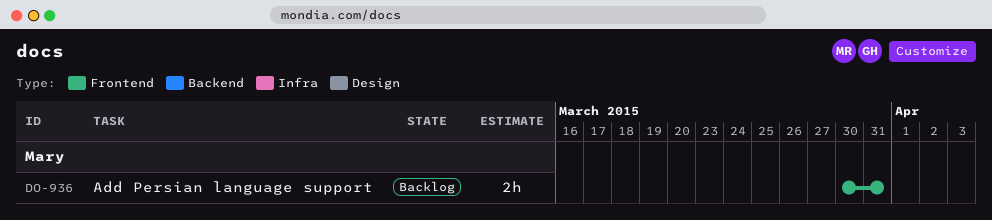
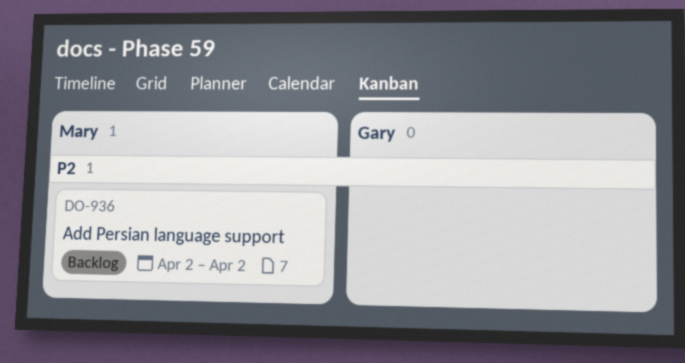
DO-936, start: Mar 30 -> Apr 2
DO-936, due: Mar 31 -> Apr 2

